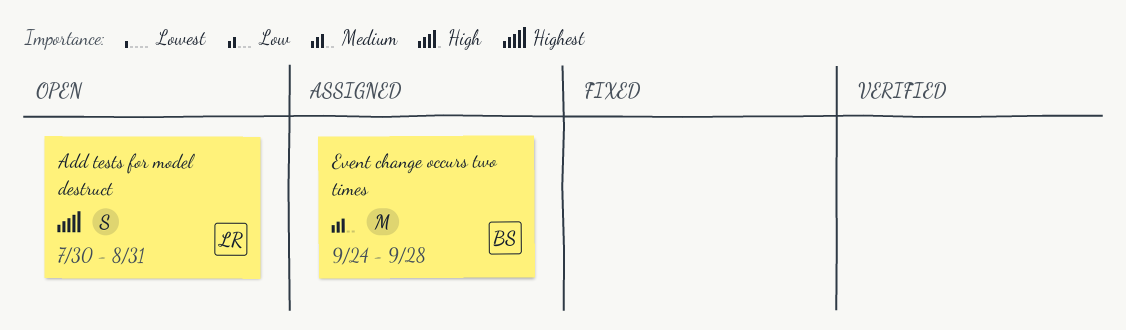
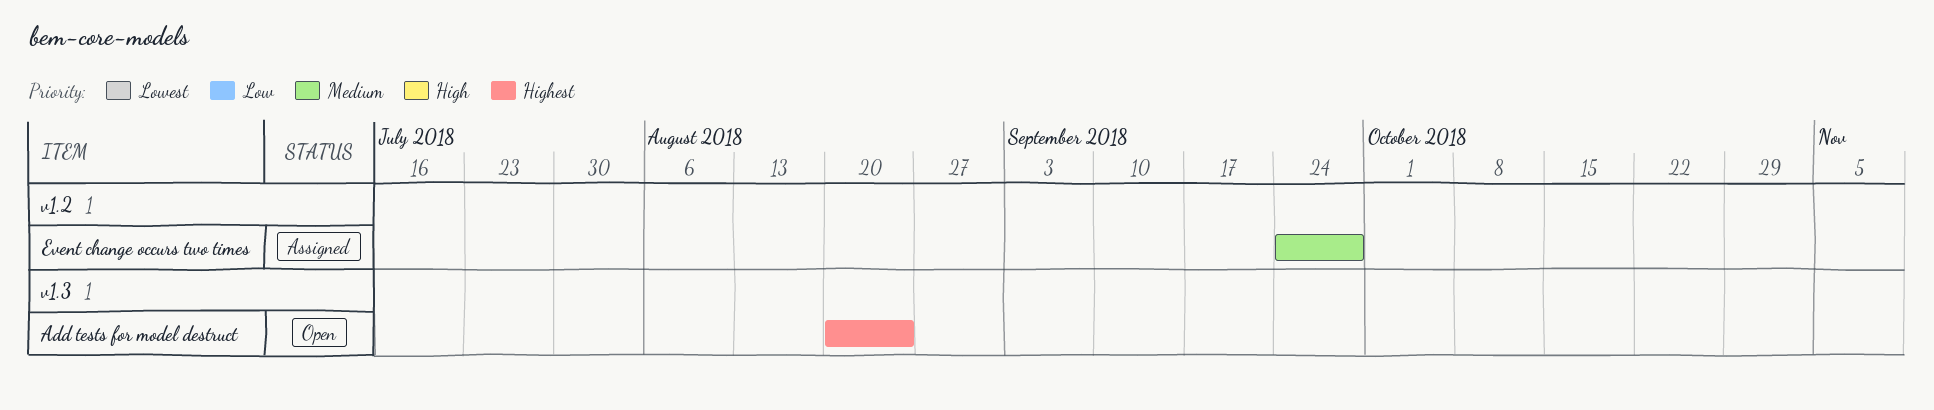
Add tests for model destruct, start: Jul 30 -> Aug 20
Add tests for model destruct, due: Aug 31 -> Aug 24

